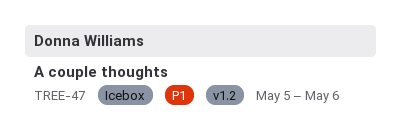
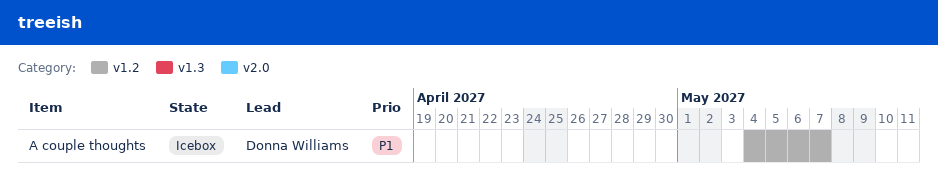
A couple thoughts, start: May 5 -> May 4
A couple thoughts, due: May 6 -> May 7

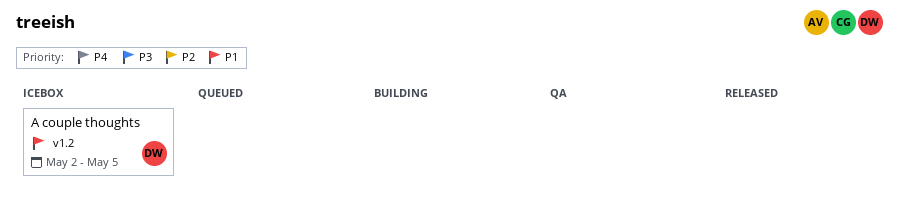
A couple thoughts, start: May 4 -> May 2
A couple thoughts, due: May 7 -> May 5

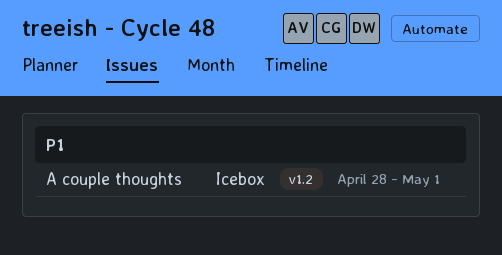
A couple thoughts, start: May 2 -> Apr 28
A couple thoughts, due: May 5 -> May 1

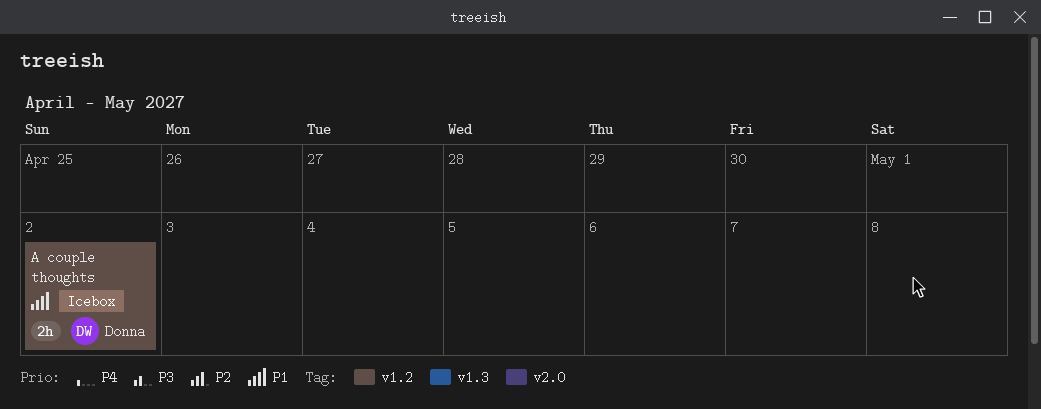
A couple thoughts, due: May 1 -> May 2

